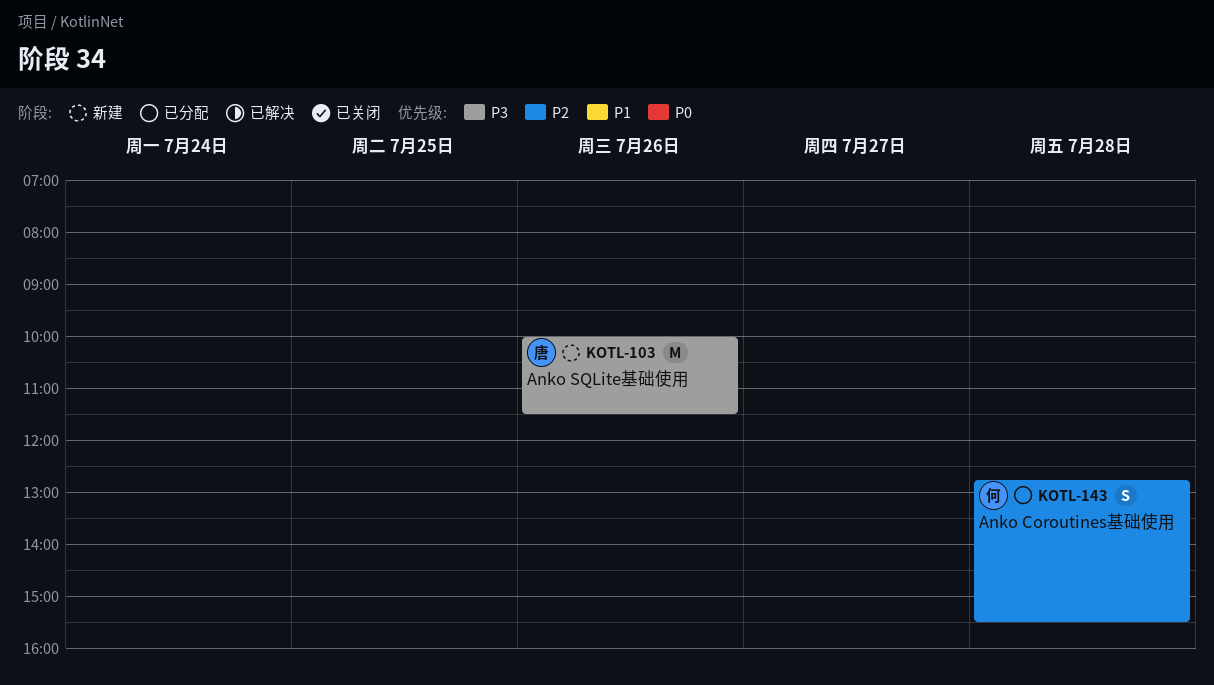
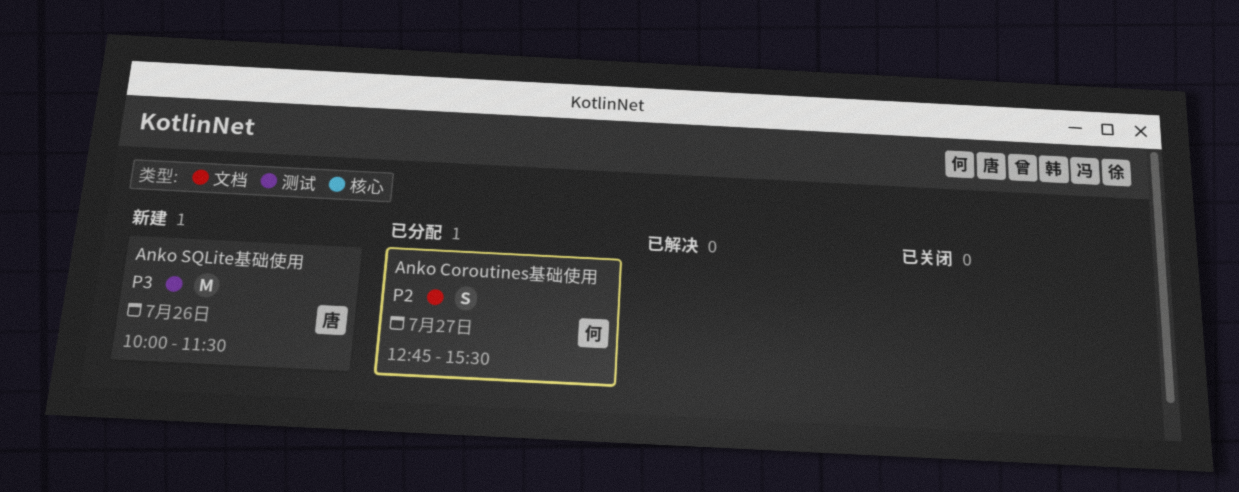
Anko Coroutines基础使用, day: Jul 28 -> Jul 27

